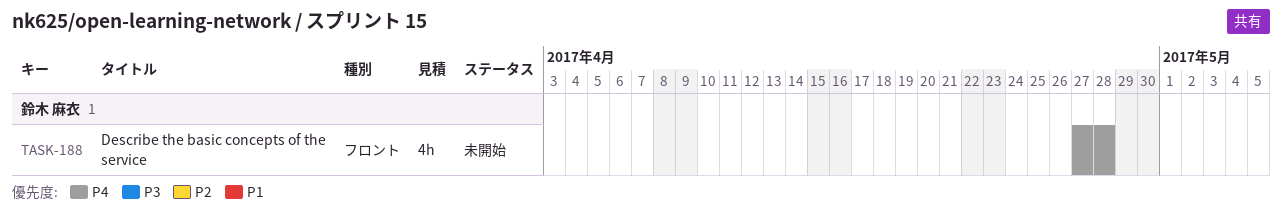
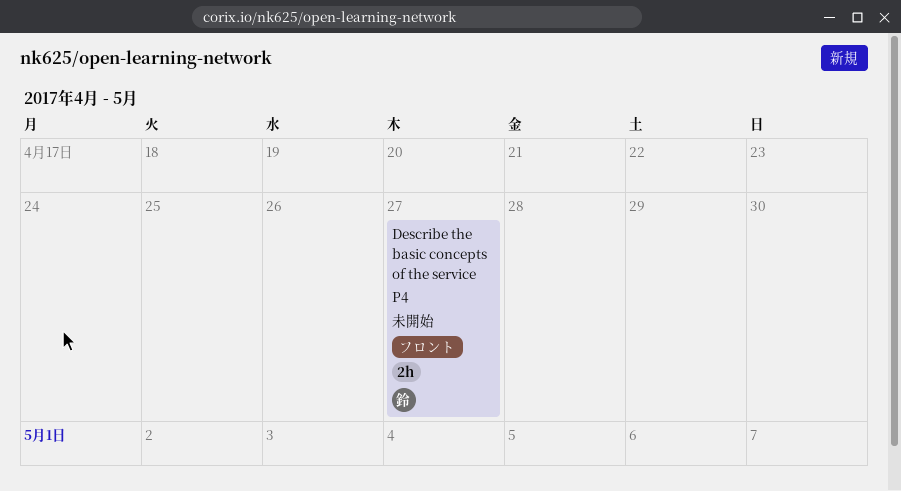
Describe the basic concepts of the service, estimate: 4h -> 2h
Describe the basic concepts of the service, due: Apr 28 -> Apr 27

